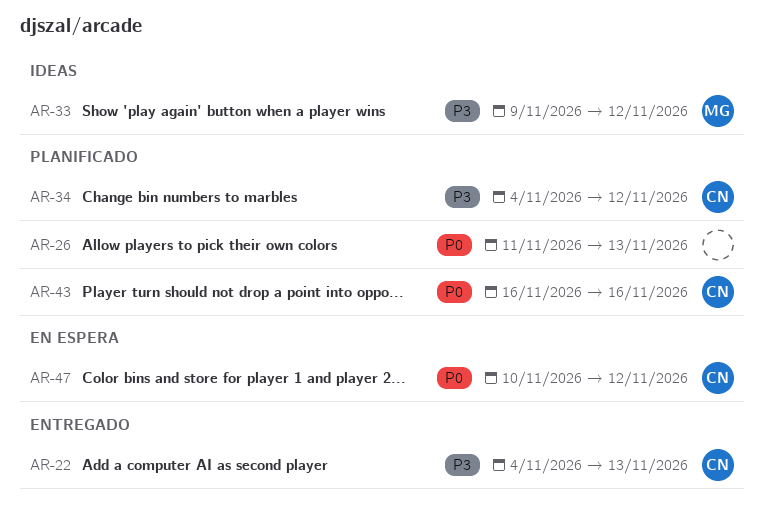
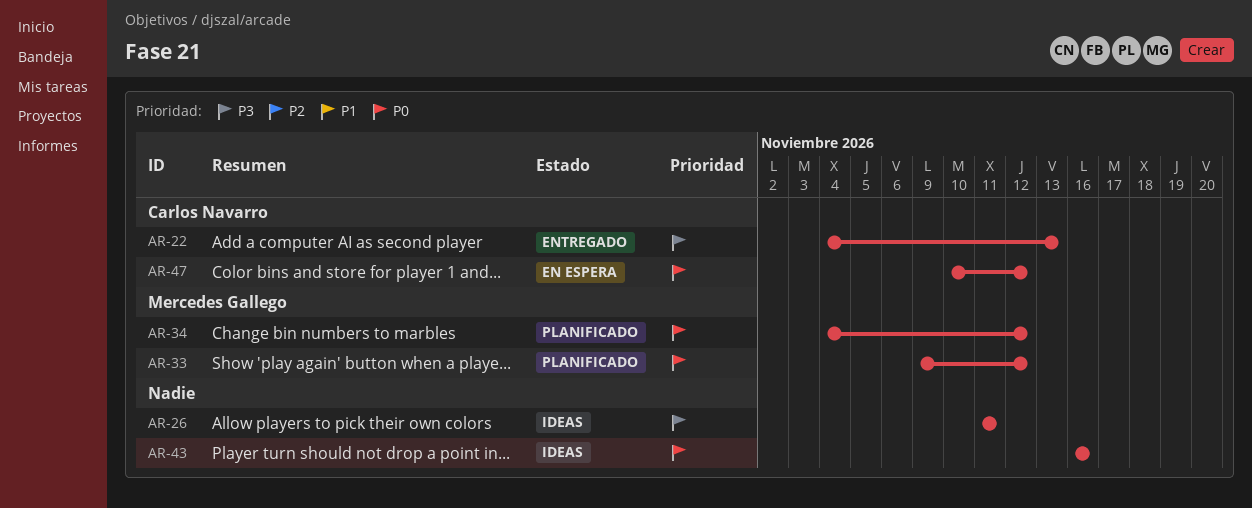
AR-26, status: Planificado -> Ideas
AR-26, priority: P0 -> P3
AR-26, due: Nov 13 -> Nov 11
AR-33, status: Ideas -> Planificado
AR-33, priority: P3 -> P0
AR-34, owner: Carlos Navarro -> Mercedes Gallego
AR-34, priority: P3 -> P0
AR-43, status: Planificado -> Ideas
AR-43, owner: Carlos Navarro -> none

